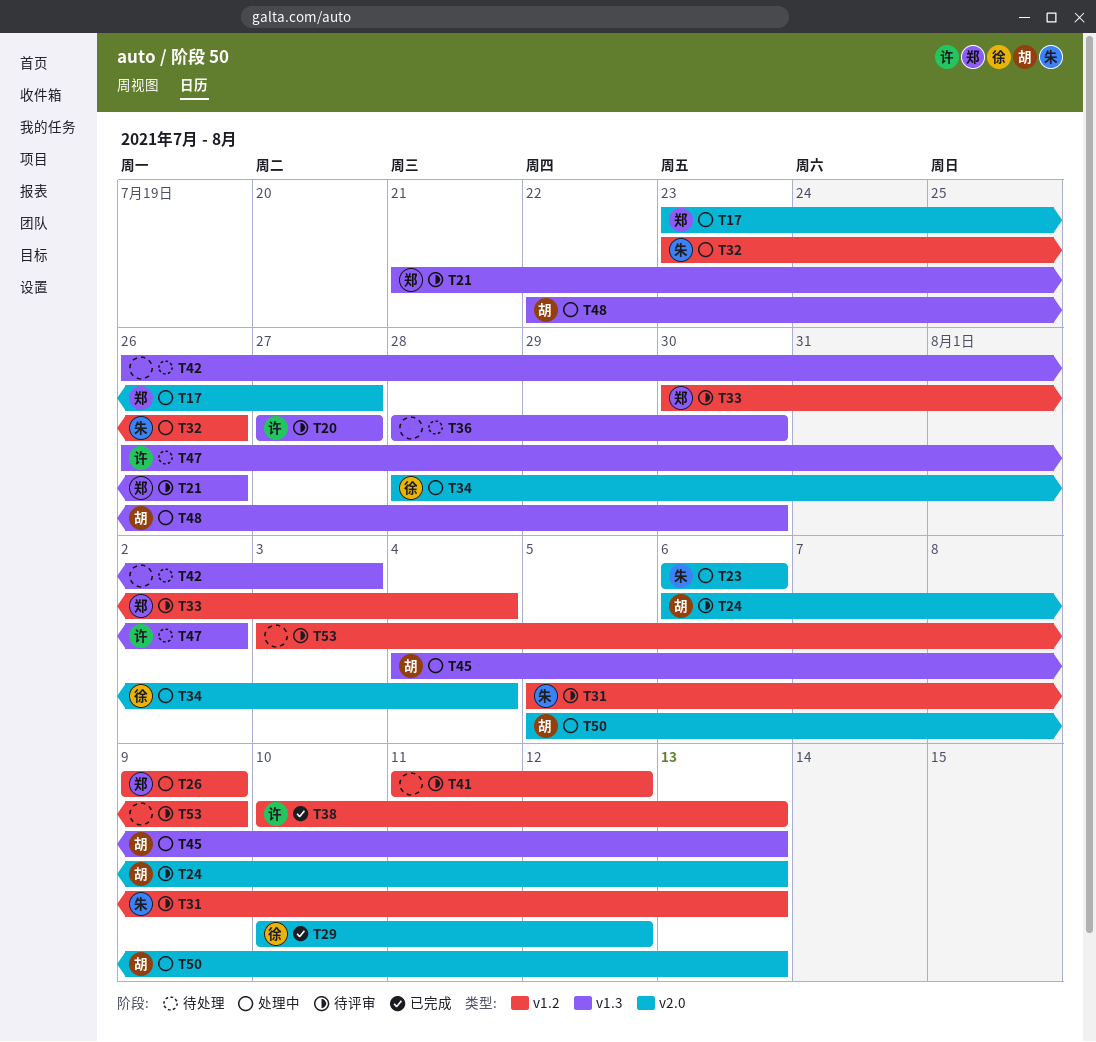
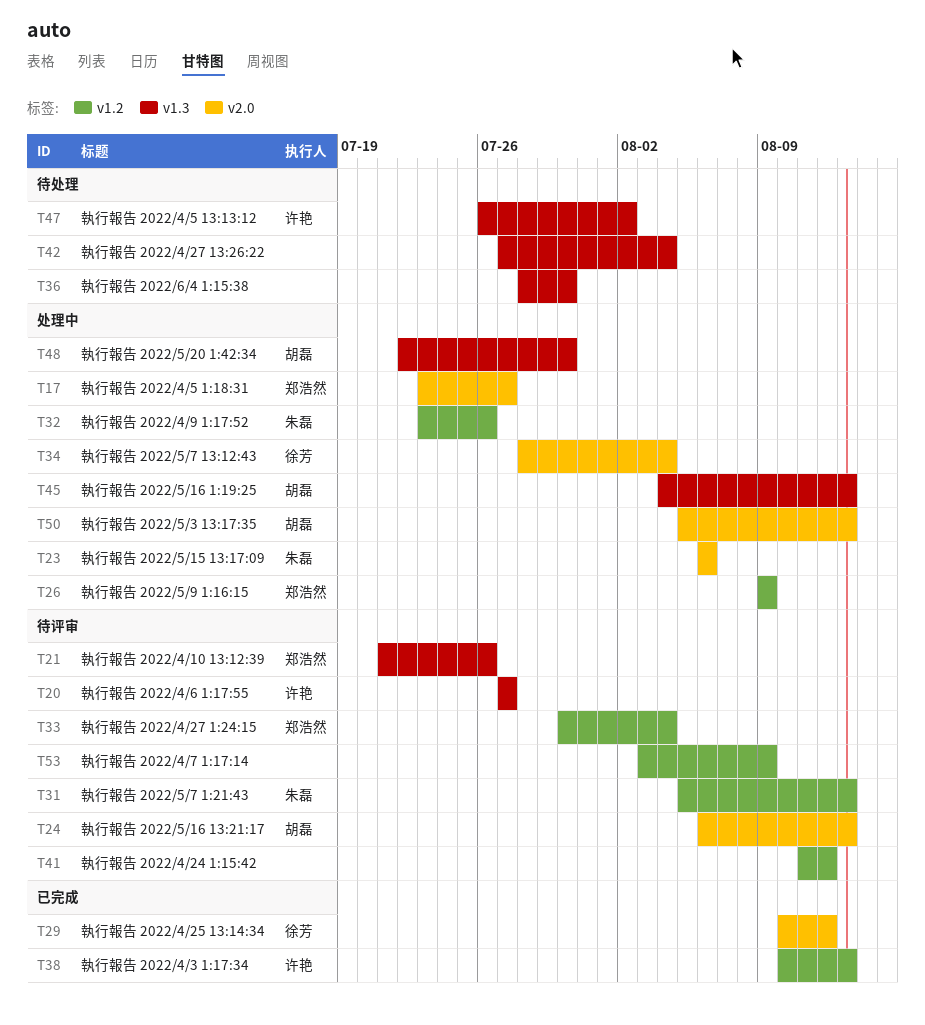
T42, start: Jul 26 -> Jul 27
T42, due: Aug 3 -> Aug 4

